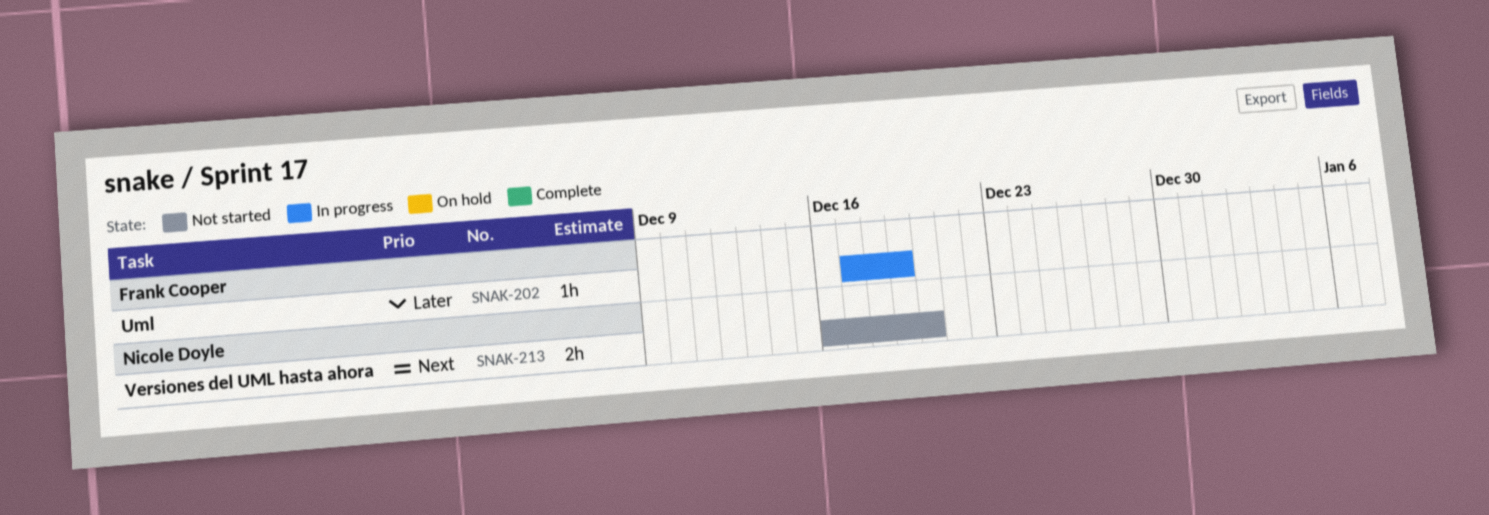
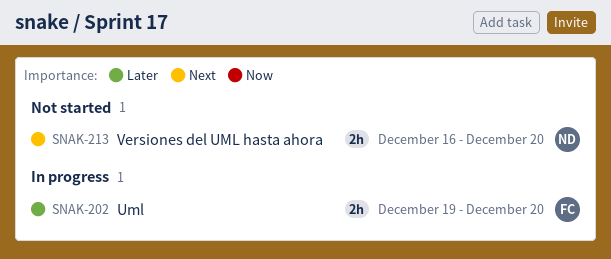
SNAK-202, estimate: 1h -> 2h
SNAK-202, start: Dec 17 -> Dec 19
SNAK-202, due: Dec 19 -> Dec 20

